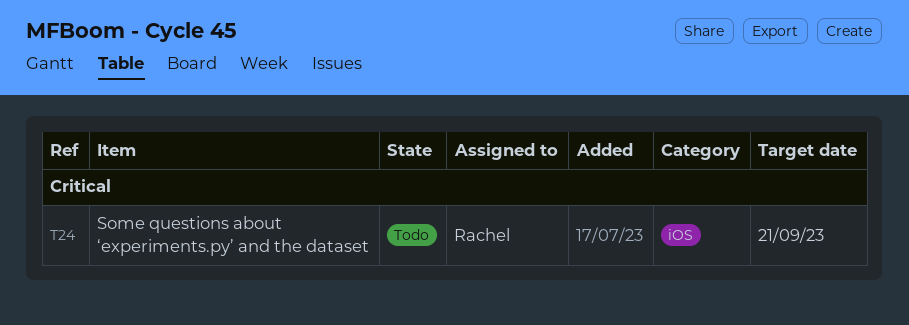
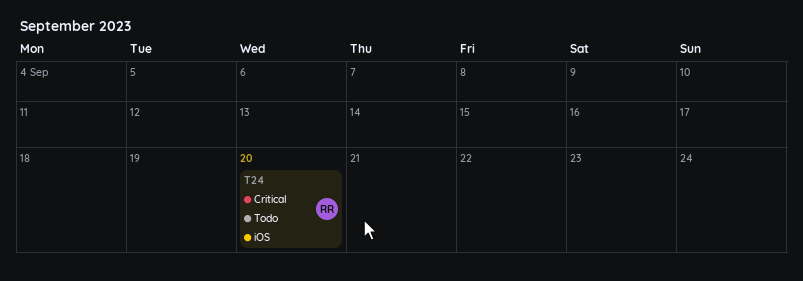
T24, due: Sep 21 -> Sep 20

